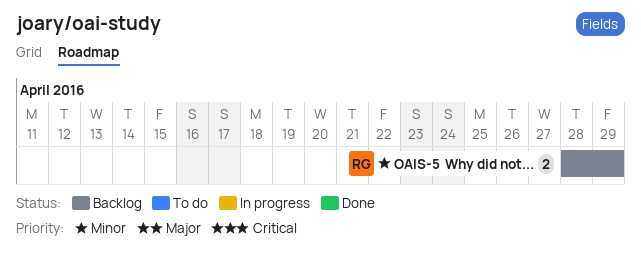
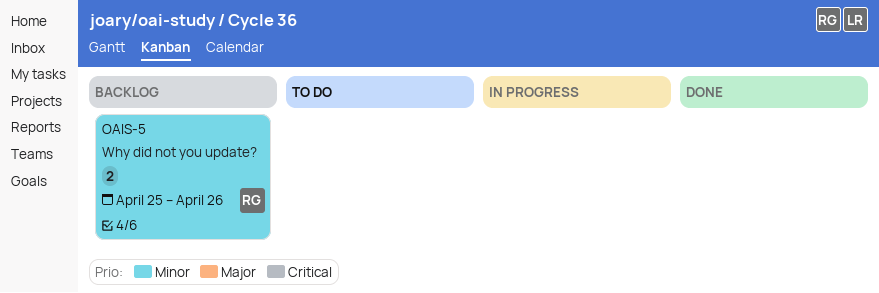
OAIS-5, start: Apr 28 -> Apr 25
OAIS-5, due: Apr 29 -> Apr 26

